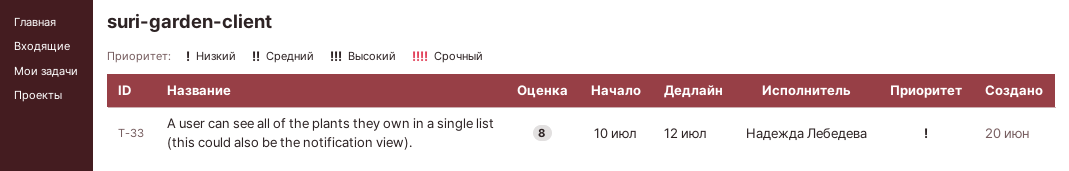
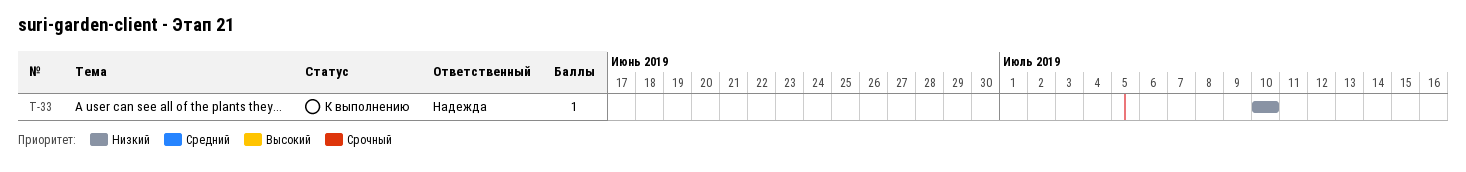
T-33, estimate: 8 -> 1
T-33, due: Jul 12 -> Jul 10

